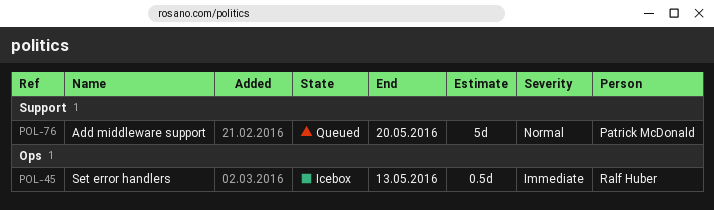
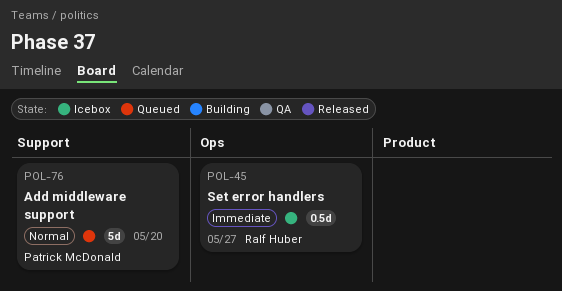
POL-45, due: May 13 -> May 27

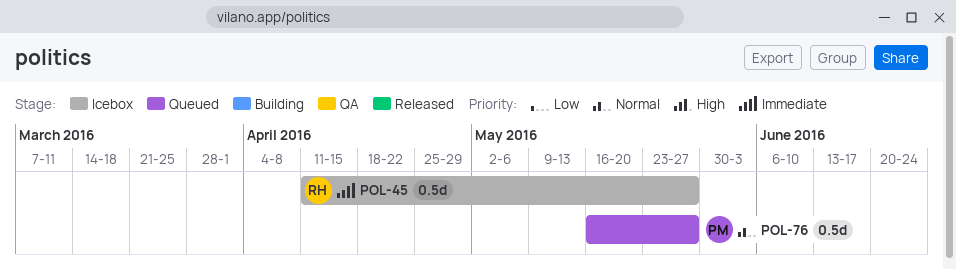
POL-76, estimate: 5d -> 0.5d
POL-76, due: May 20 -> May 27

